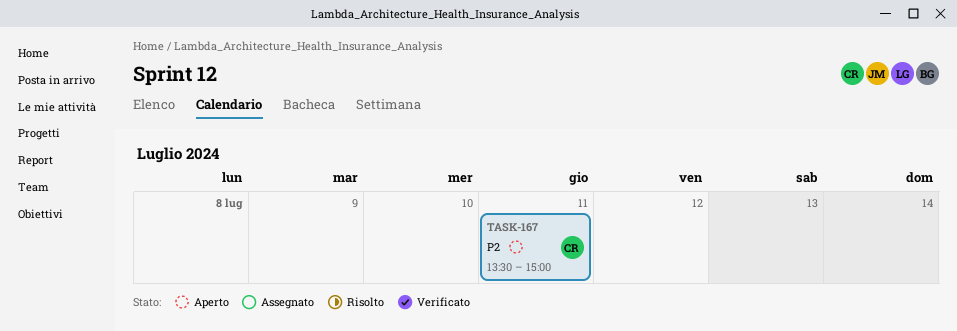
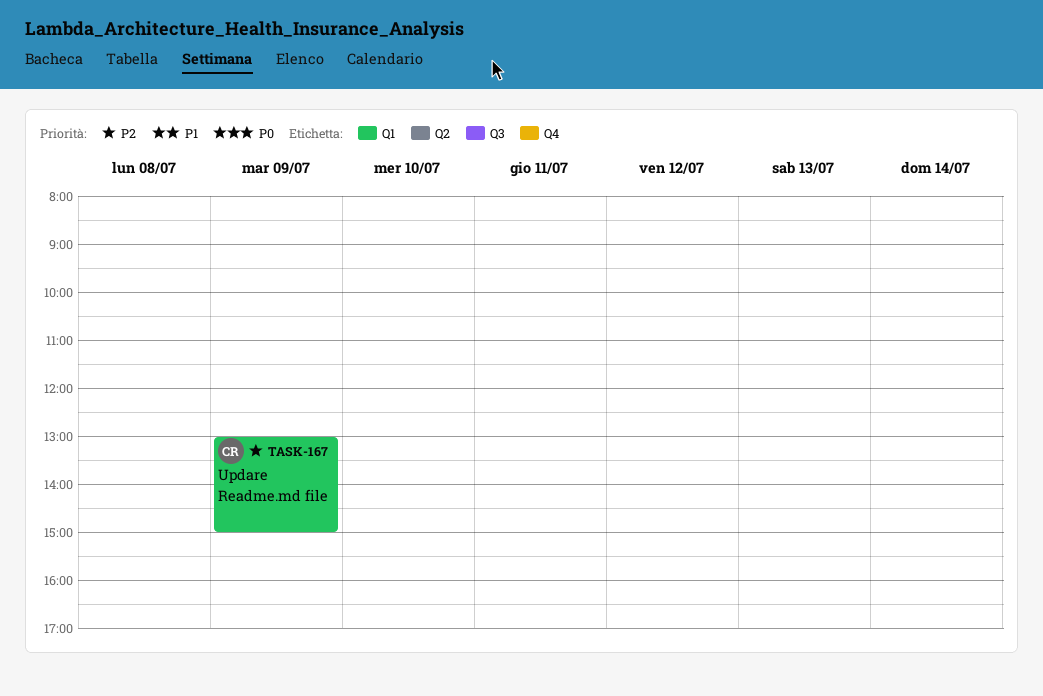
TASK-167, day: Jul 11 -> Jul 9
TASK-167, begins: 13:30 -> 13:00

